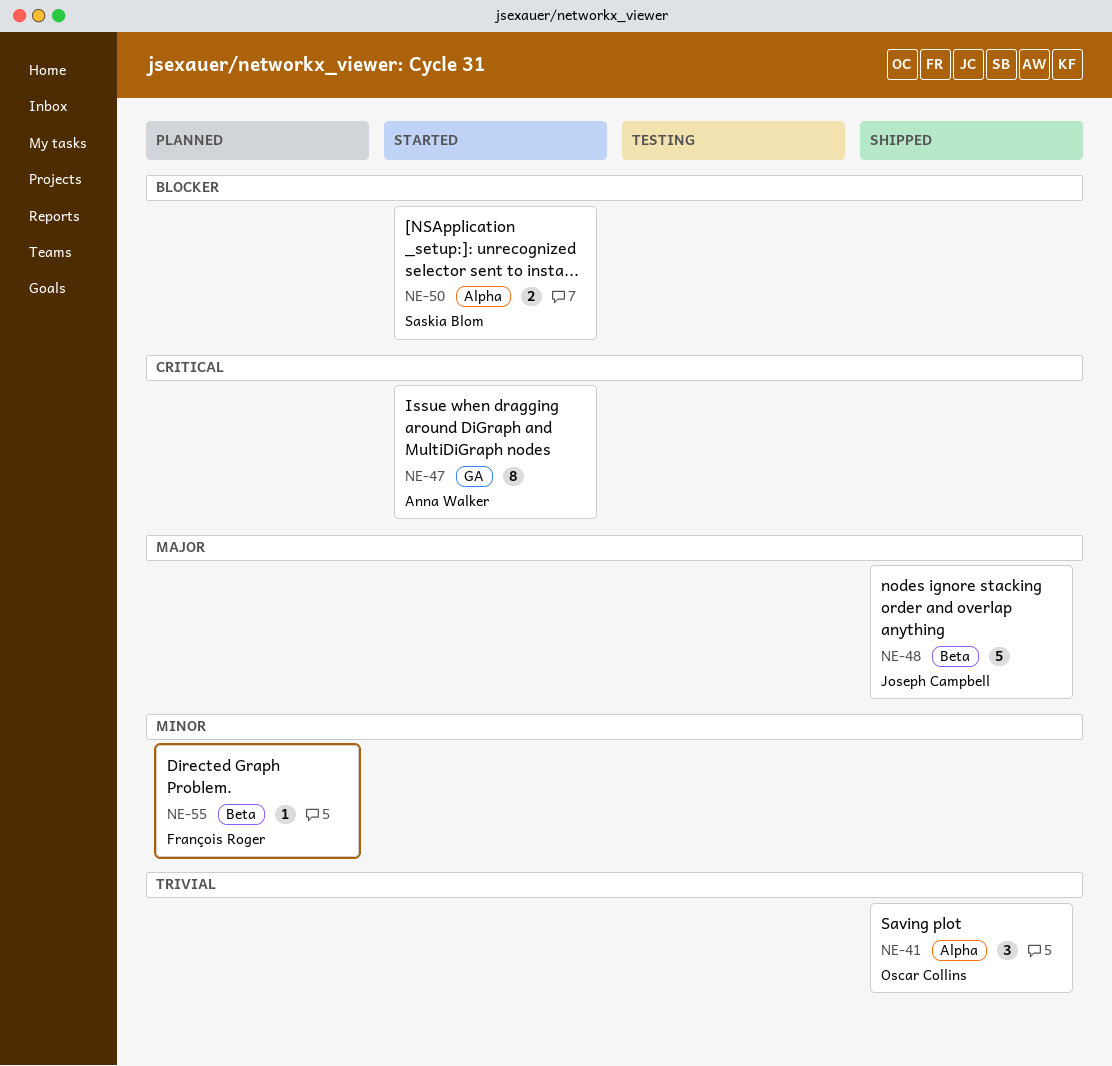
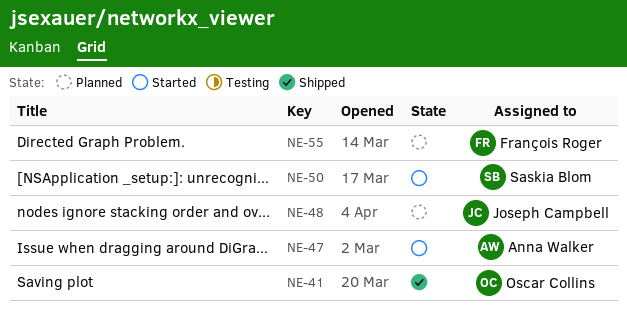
NE-48, status: Shipped -> Planned

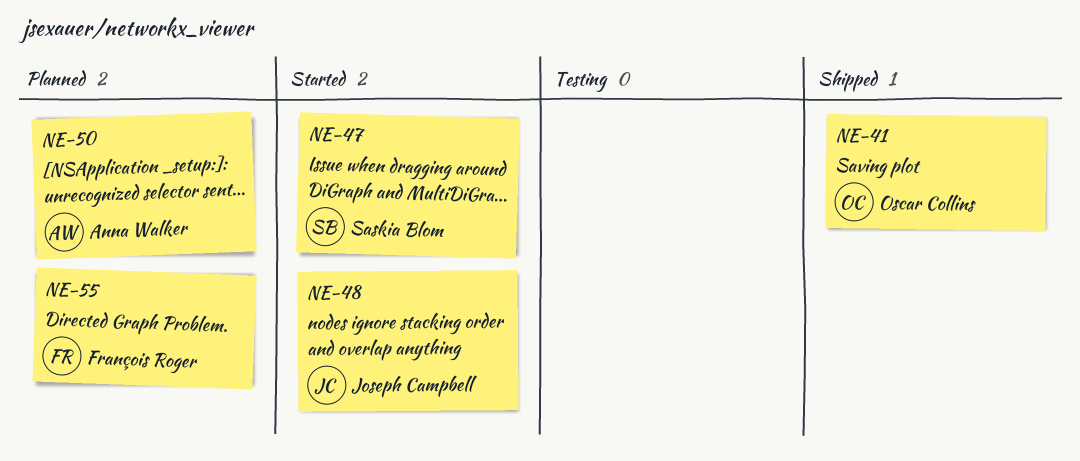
NE-47, owner: Anna Walker -> Saskia Blom
NE-48, status: Planned -> Started
NE-50, status: Started -> Planned
NE-50, owner: Saskia Blom -> Anna Walker

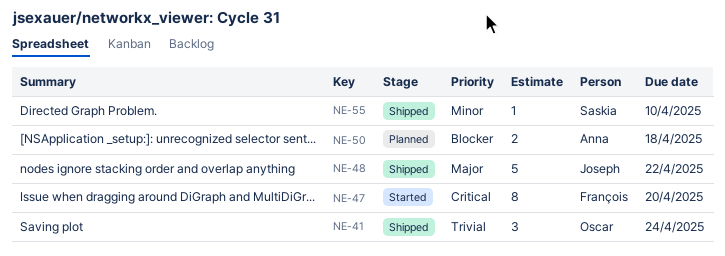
NE-47, owner: Saskia Blom -> François Roger
NE-48, status: Started -> Shipped
NE-55, status: Planned -> Shipped
NE-55, owner: François Roger -> Saskia Blom

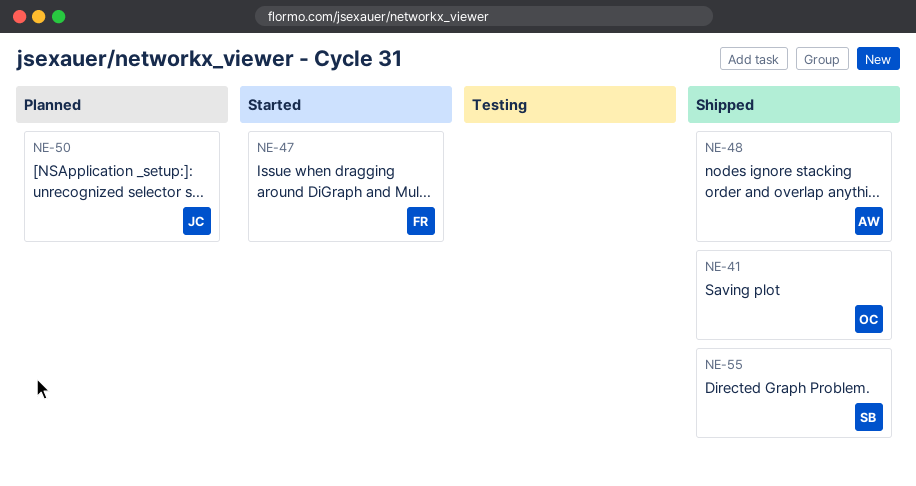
NE-48, owner: Joseph -> Anna
NE-50, owner: Anna -> Joseph

